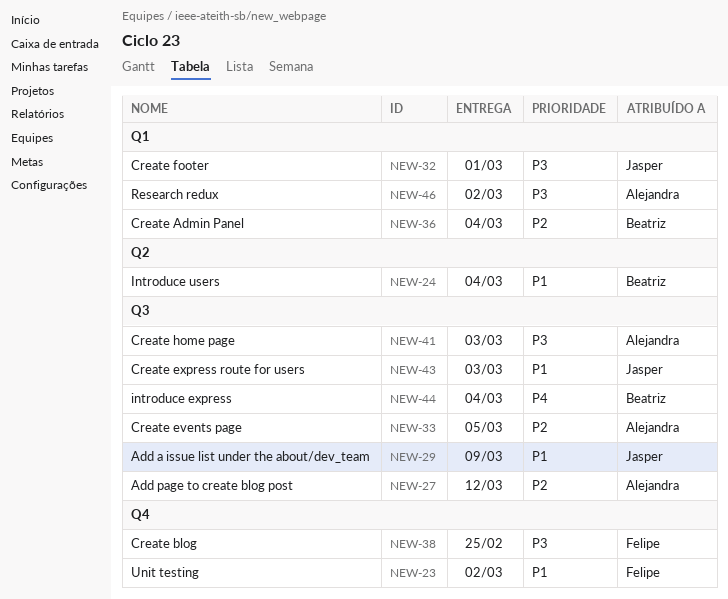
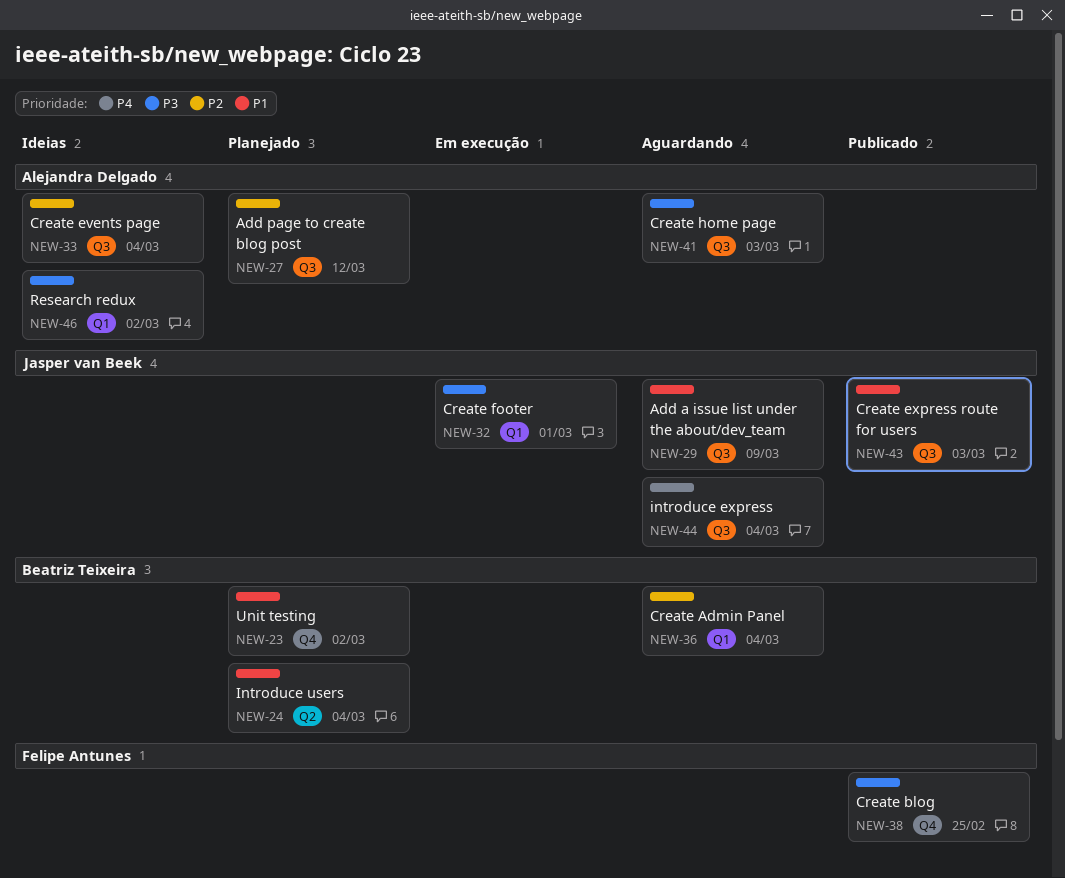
NEW-23, owner: Felipe Antunes -> Beatriz Teixeira
NEW-33, due: Mar 5 -> Mar 4
NEW-44, owner: Beatriz Teixeira -> Jasper van Beek

